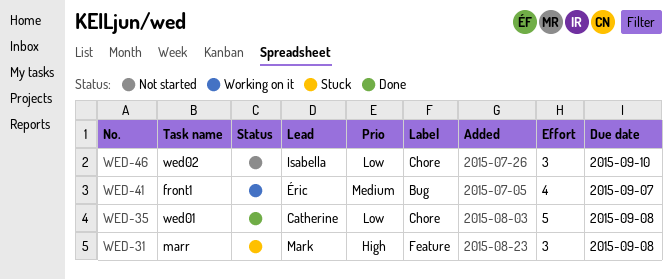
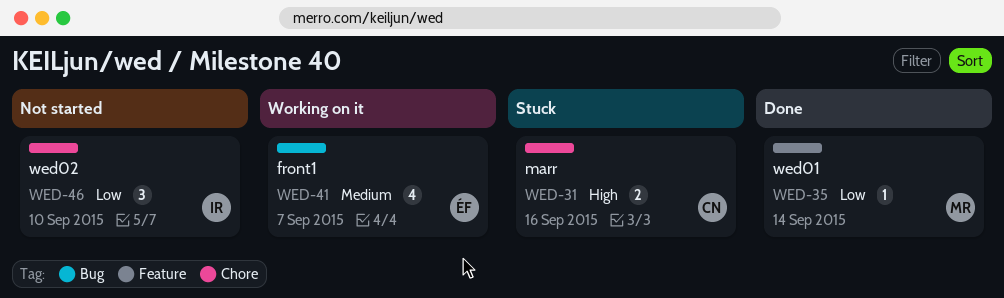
WED-31, owner: Mark -> Catherine
WED-31, label: Feature -> Chore
WED-31, estimate: 3 -> 2
WED-31, due: Sep 8 -> Sep 16
WED-35, owner: Catherine -> Mark
WED-35, label: Chore -> Feature
WED-35, estimate: 5 -> 1
WED-35, due: Sep 8 -> Sep 14

